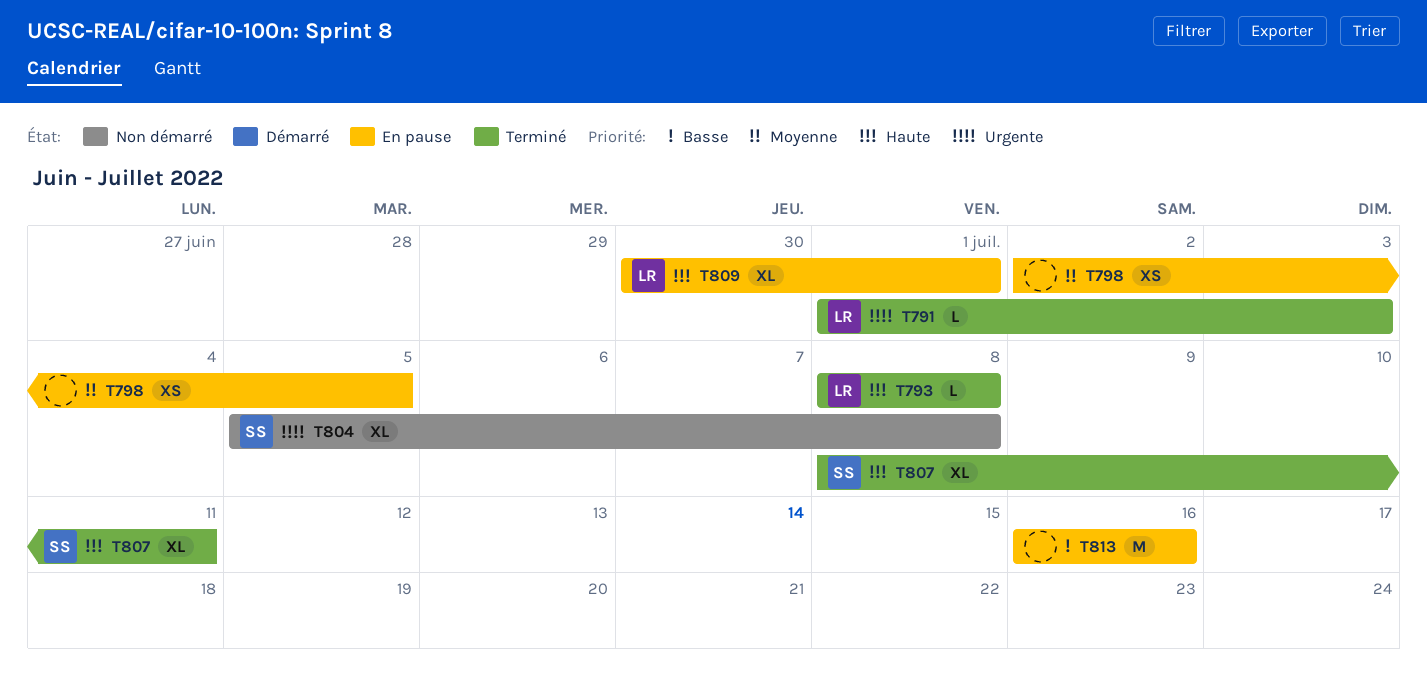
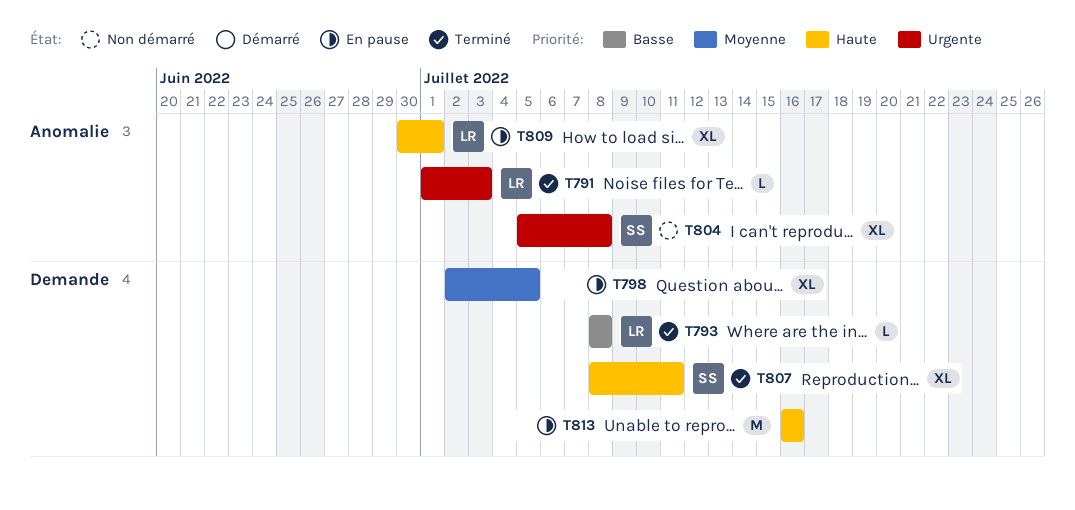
T793, priority: Haute -> Basse
T798, estimate: XS -> XL
T813, priority: Basse -> Haute

